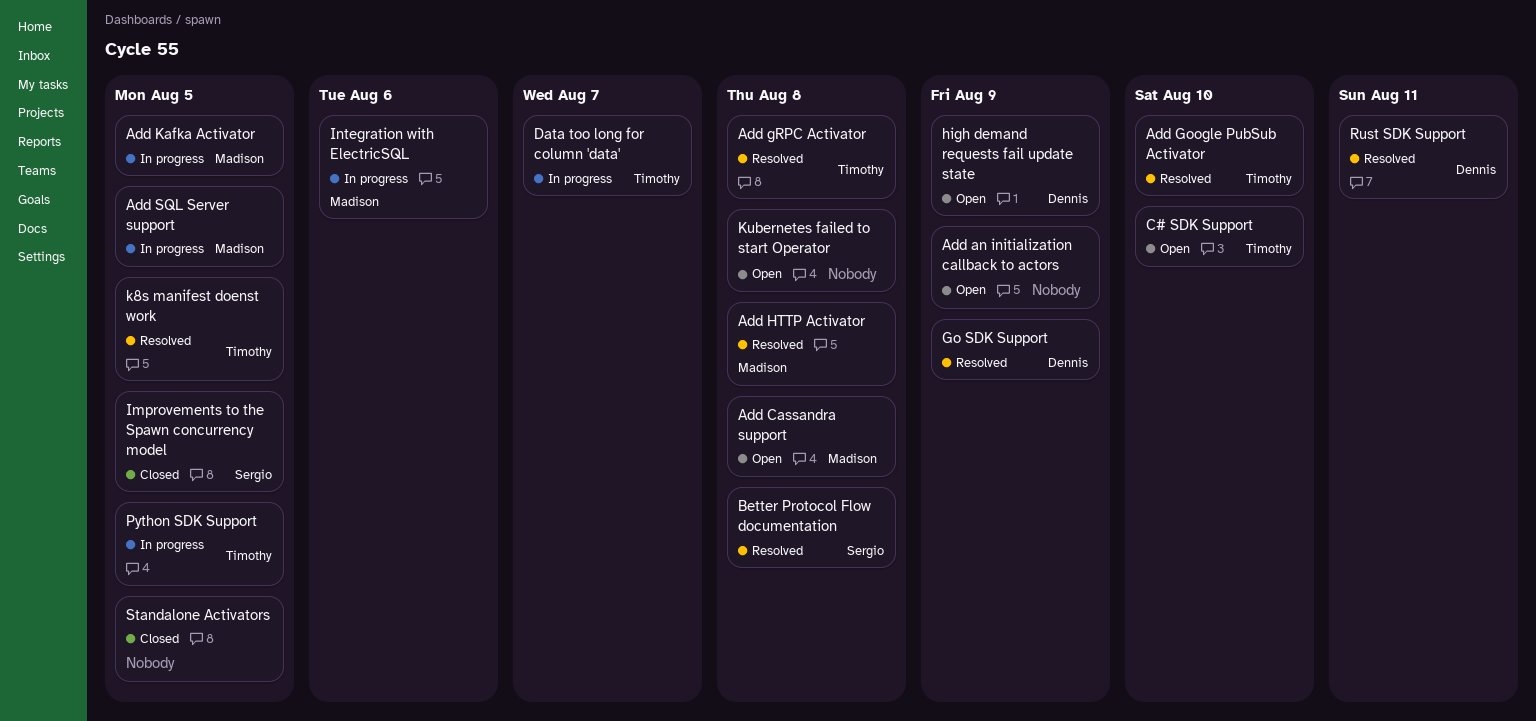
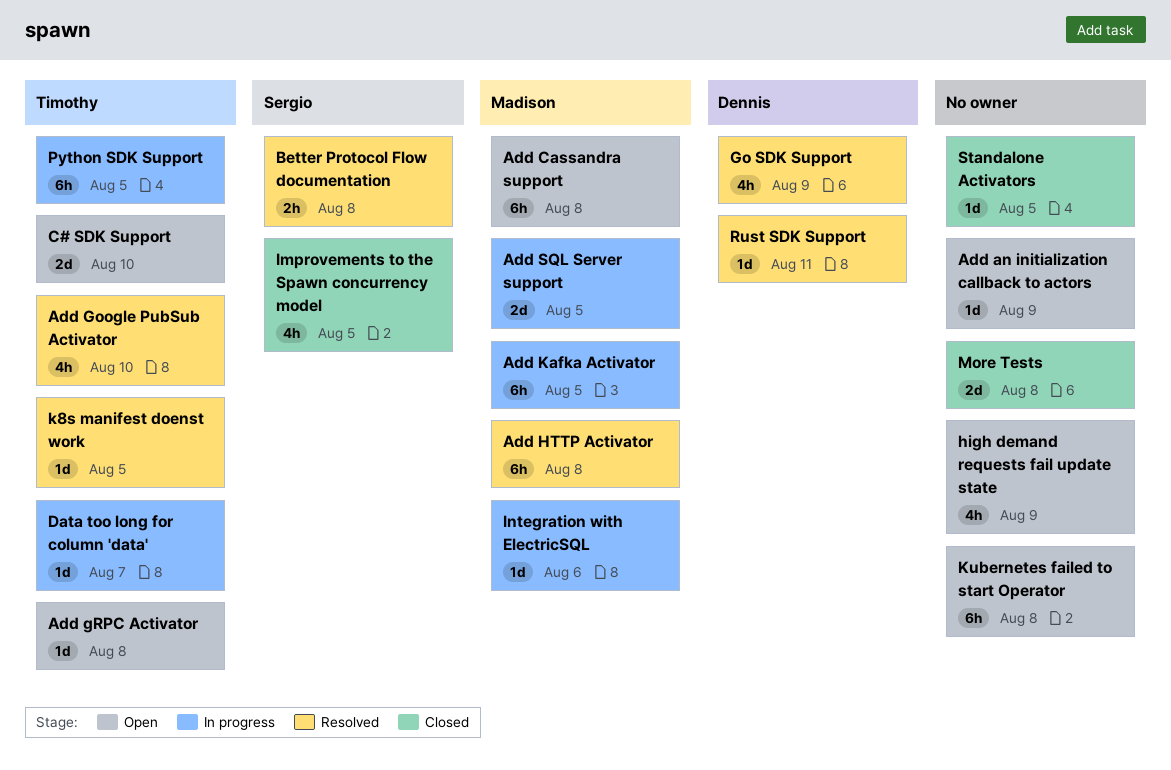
Add gRPC Activator, status: Resolved -> Open
high demand requests fail update state, owner: Dennis -> none
More Tests: none -> present

